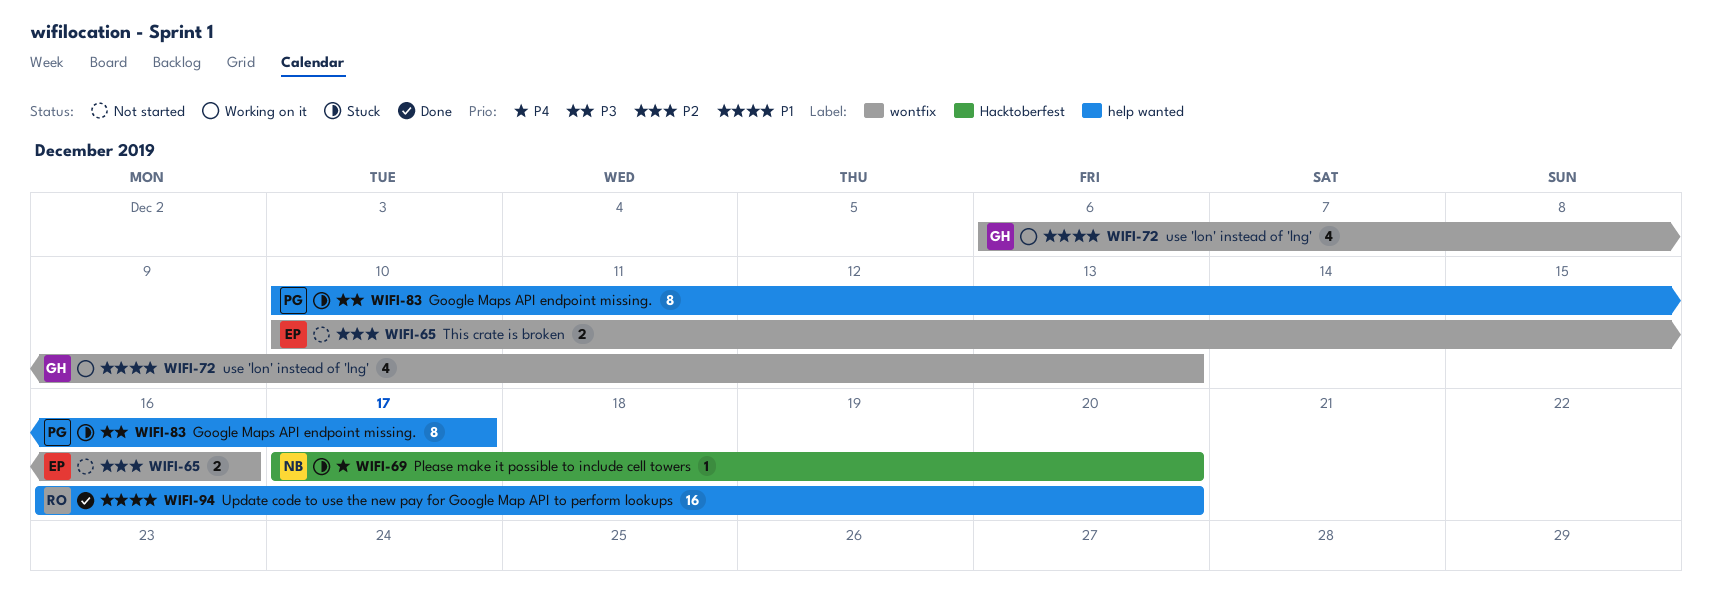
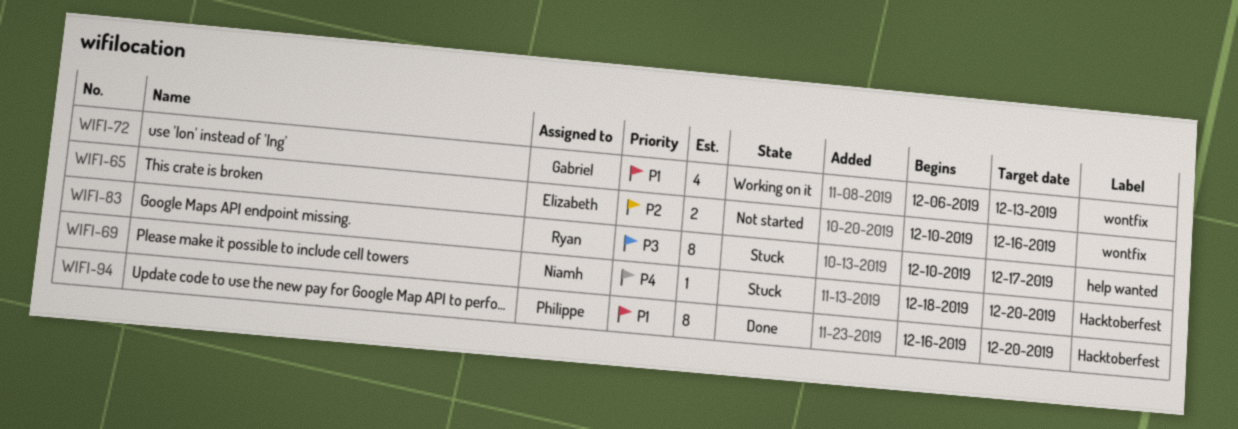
WIFI-69, start: Dec 17 -> Dec 18
WIFI-83, owner: Philippe -> Ryan
WIFI-94, owner: Ryan -> Philippe
WIFI-94, label: help wanted -> Hacktoberfest
WIFI-94, estimate: 16 -> 8

